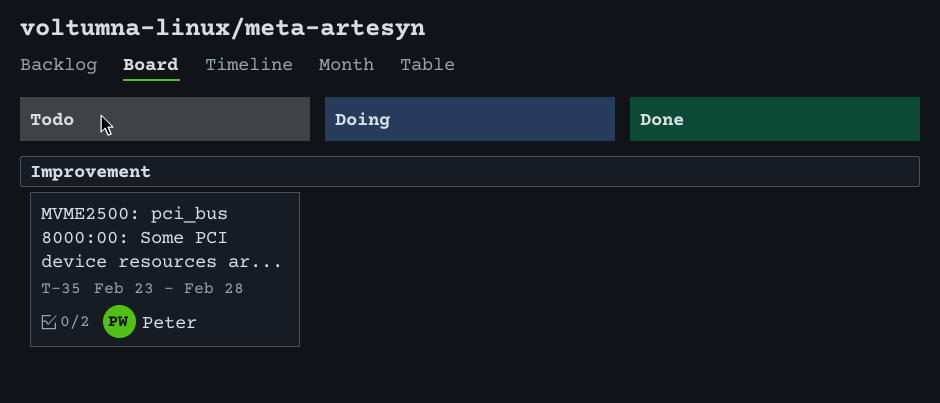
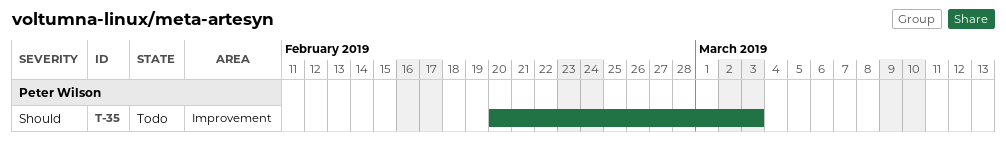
T-35, start: Feb 23 -> Feb 20
T-35, due: Feb 28 -> Mar 3

